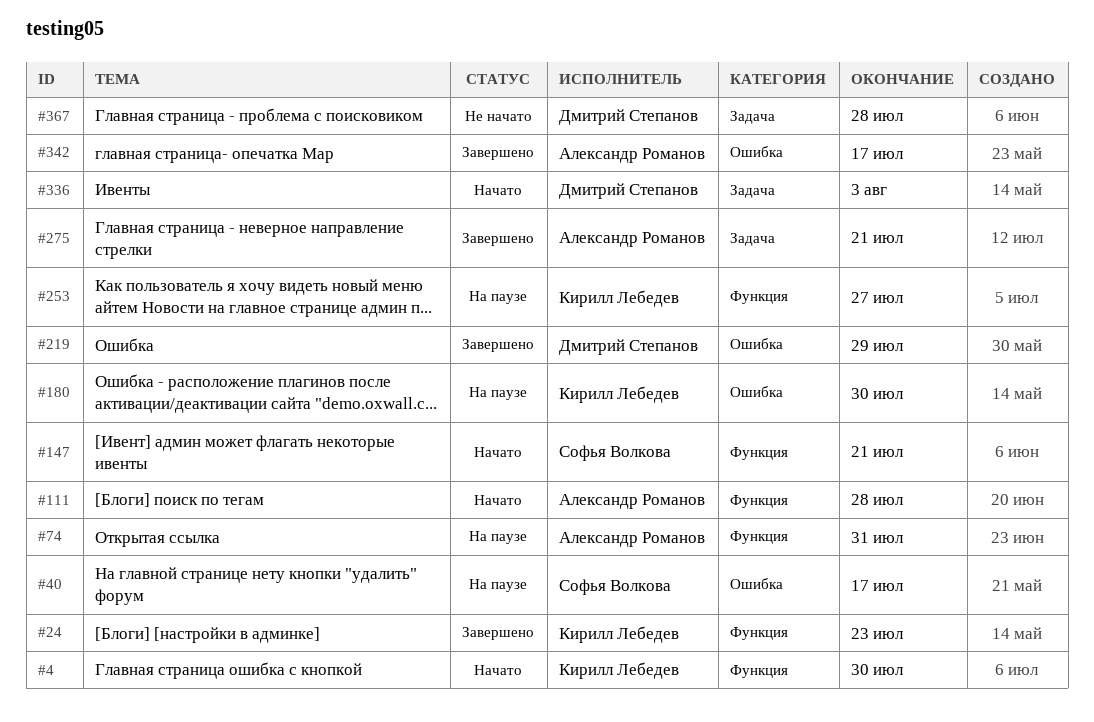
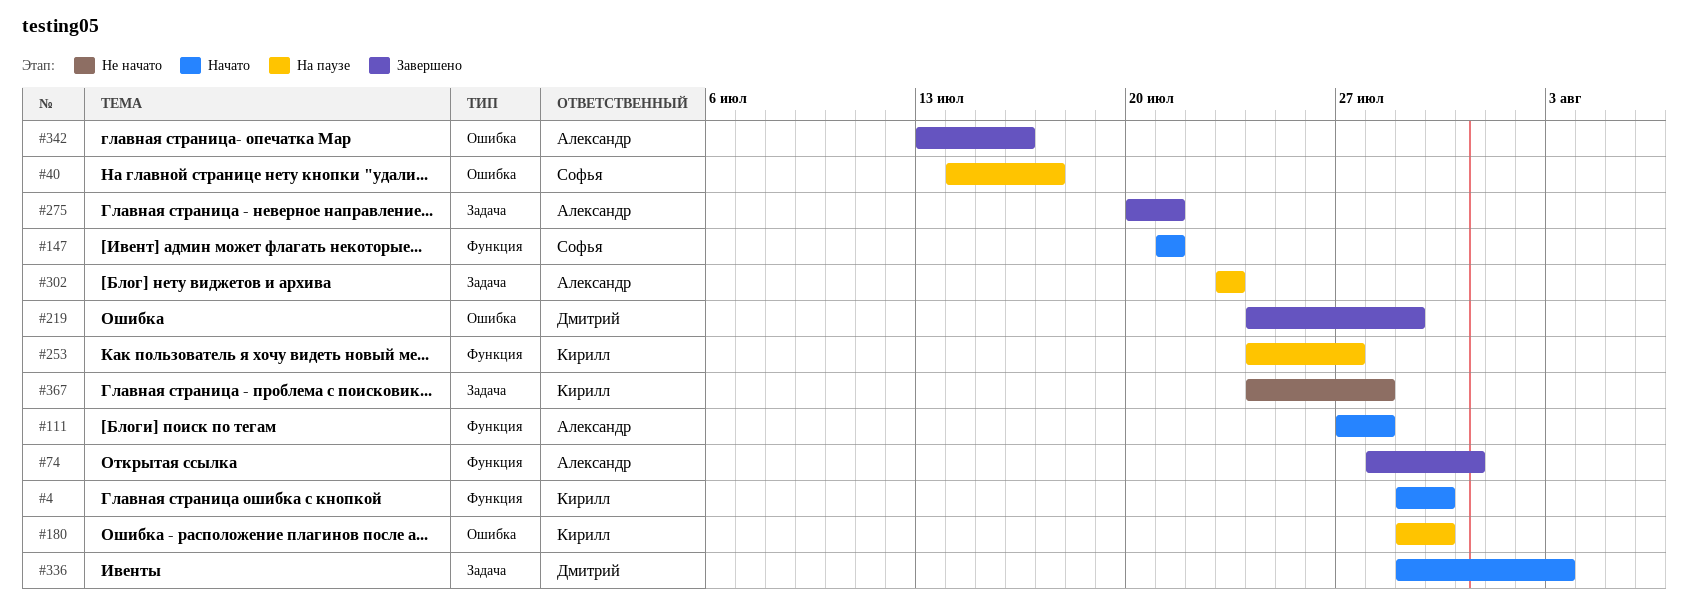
#24: present -> none
#74, status: На паузе -> Завершено
#302: none -> present
#342, due: Jul 17 -> Jul 16
#367, owner: Дмитрий Степанов -> Кирилл Лебедев

